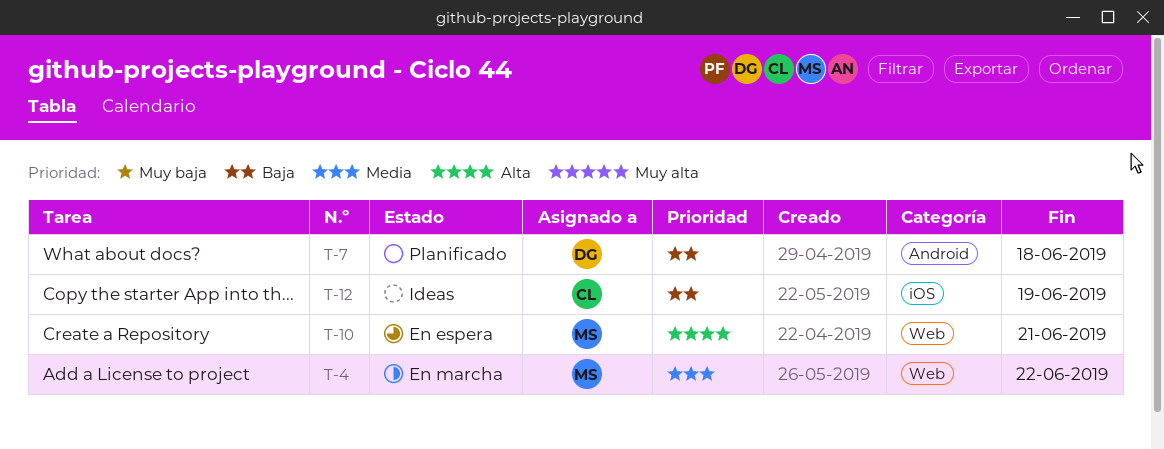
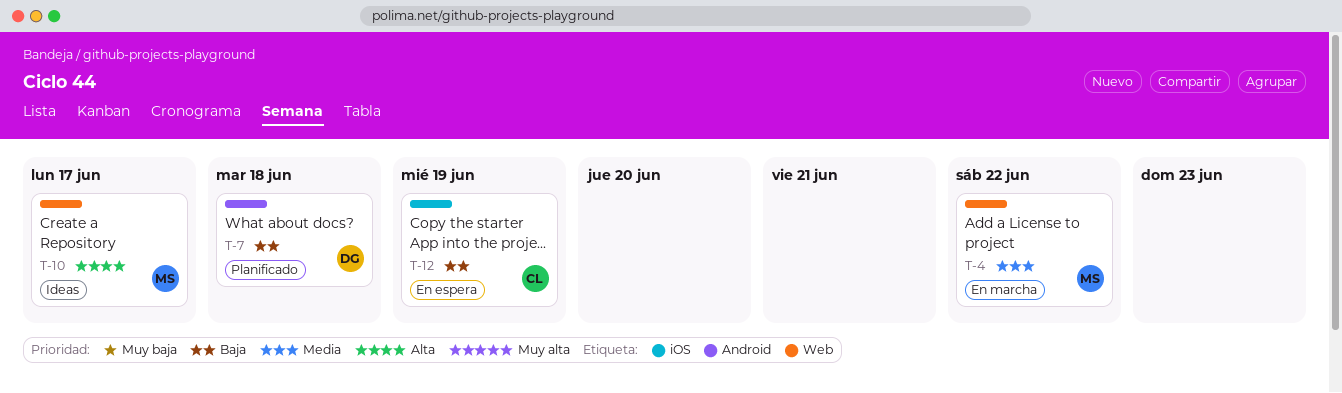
T-10, status: En espera -> Ideas
T-10, due: Jun 21 -> Jun 17
T-12, status: Ideas -> En espera

